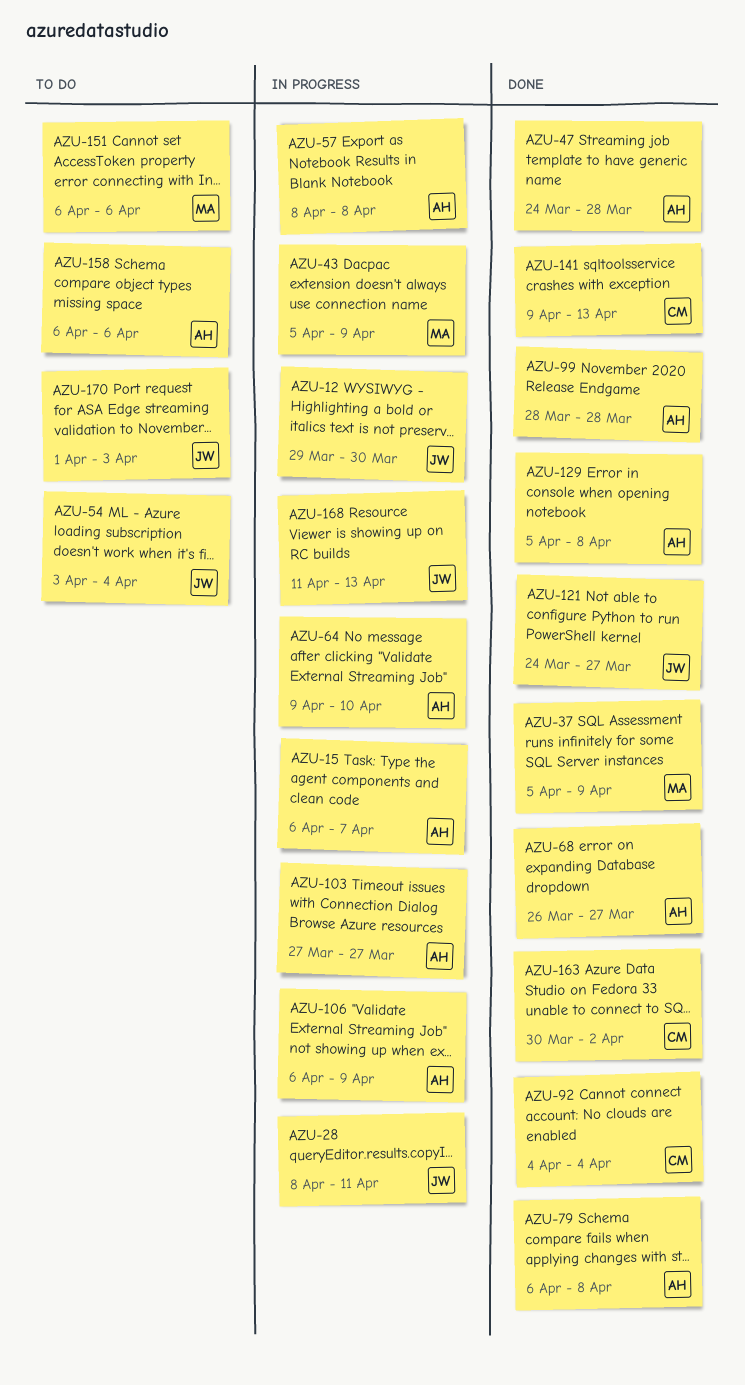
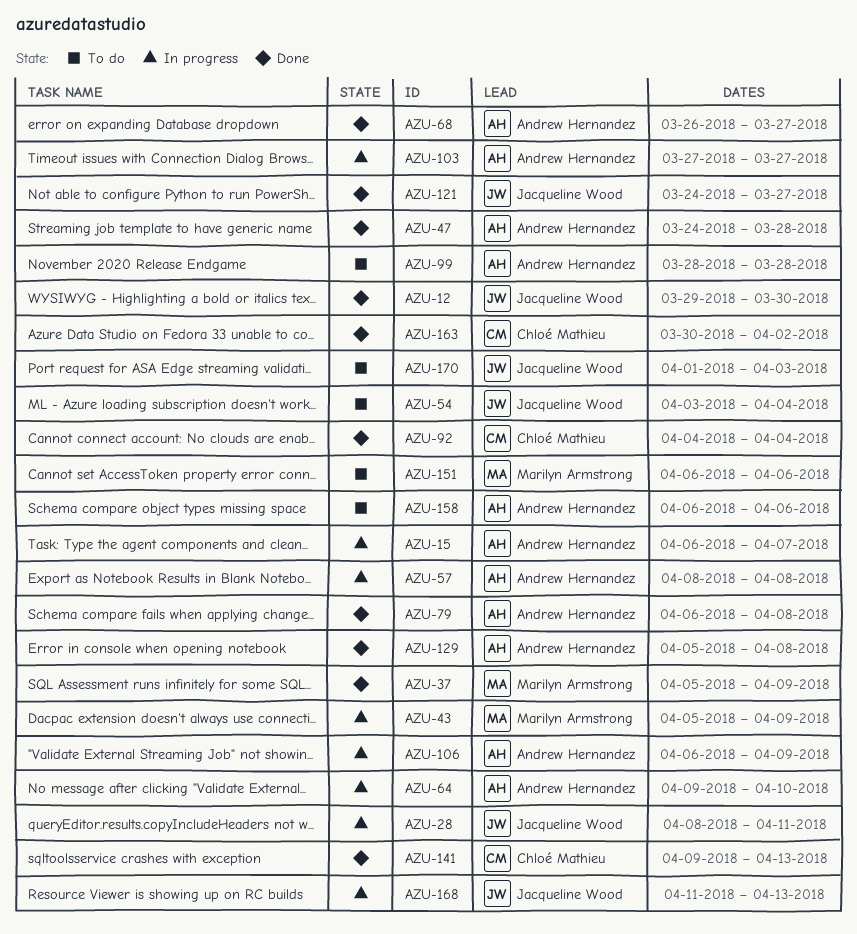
AZU-12, status: In progress -> Done
AZU-99, status: Done -> To do

